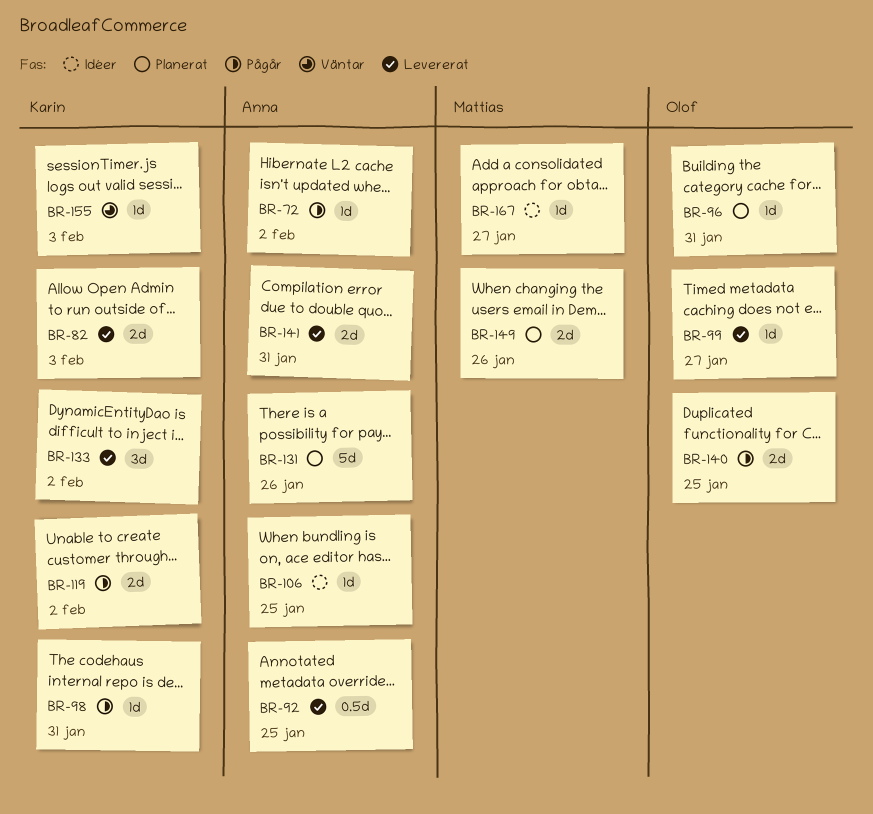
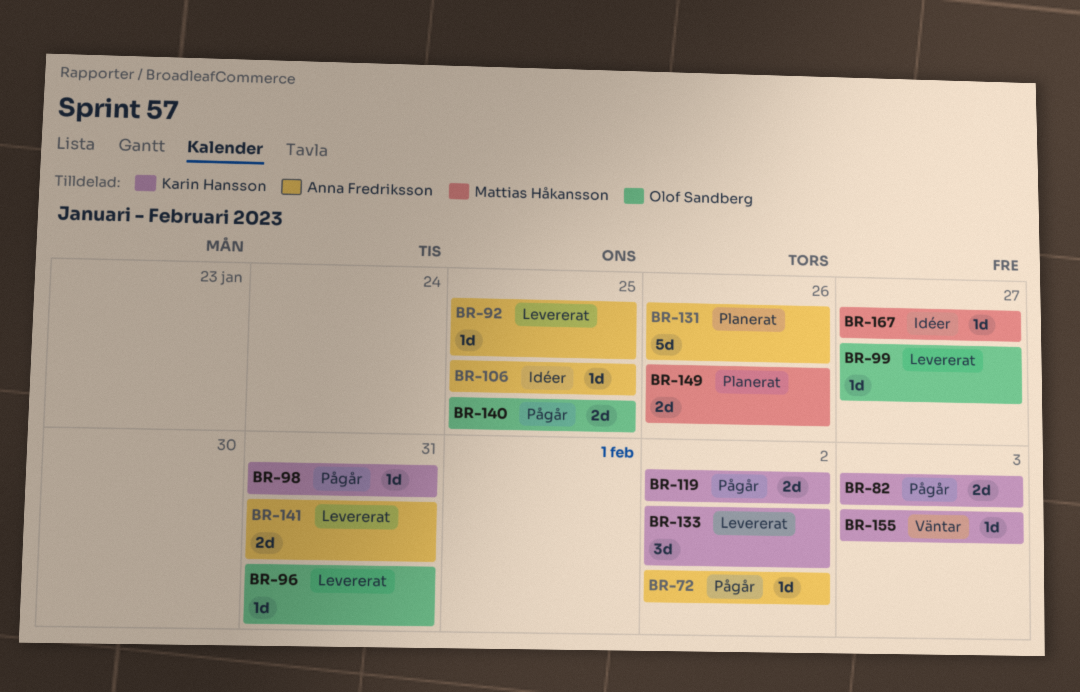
BR-82, status: Levererat -> Pågår
BR-92, estimate: 0.5d -> 1d
BR-96, status: Planerat -> Levererat

